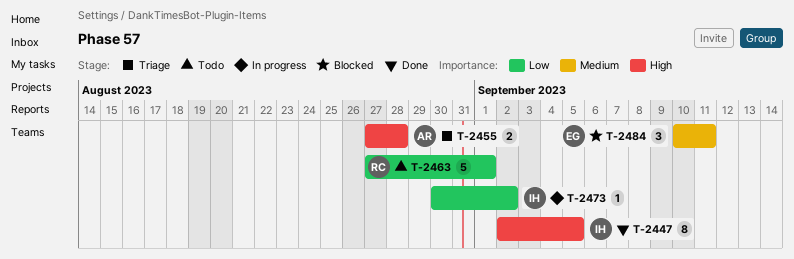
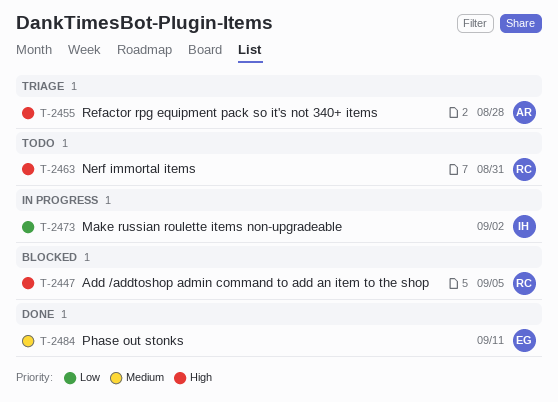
T-2447, status: Done -> Blocked
T-2447, owner: IH -> RC
T-2463, priority: Low -> High
T-2463, due: Sep 1 -> Aug 31
T-2484, status: Blocked -> Done

